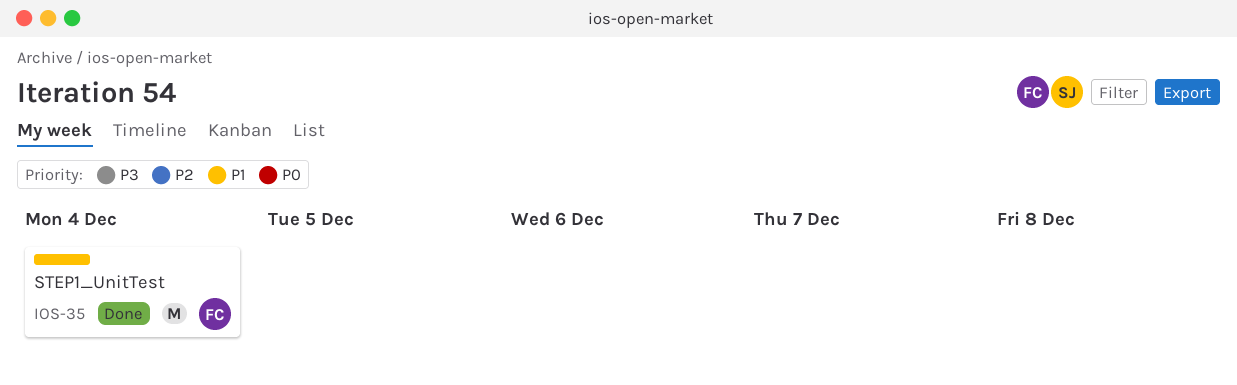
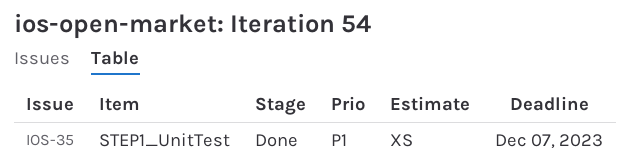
IOS-35, estimate: M -> XS
IOS-35, due: Dec 4 -> Dec 7

